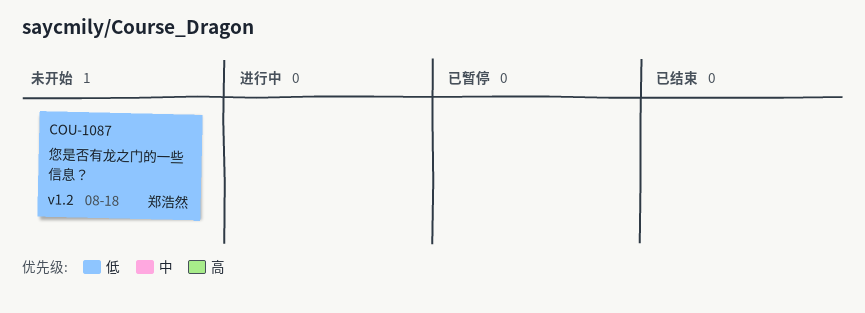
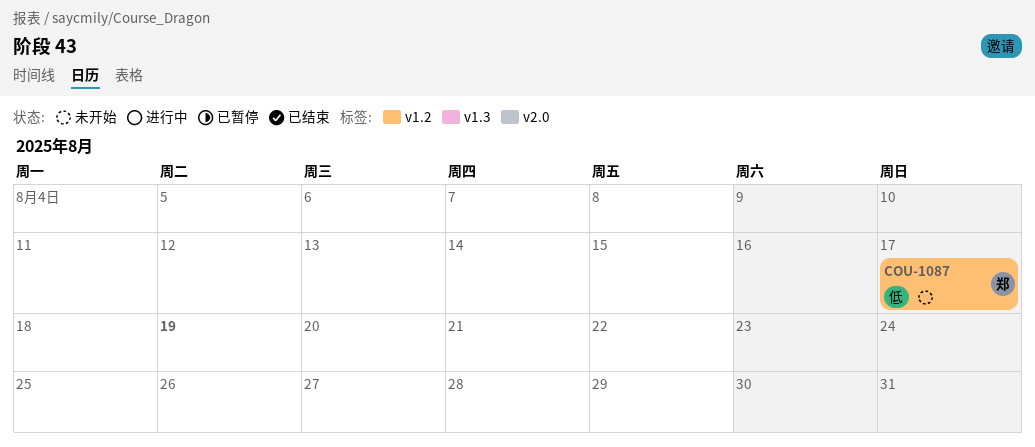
COU-1087, due: Aug 18 -> Aug 17

